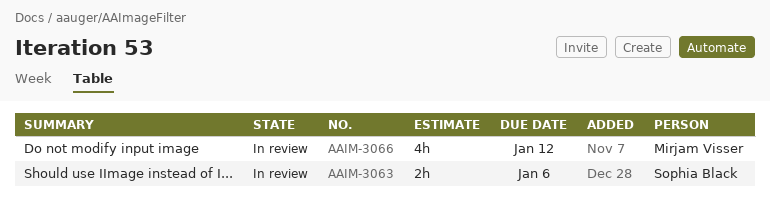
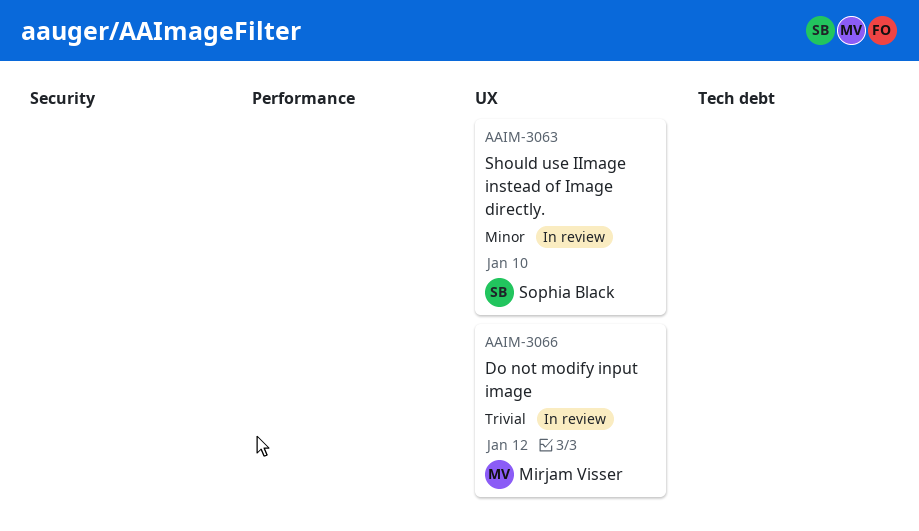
AAIM-3063, due: Jan 6 -> Jan 10

